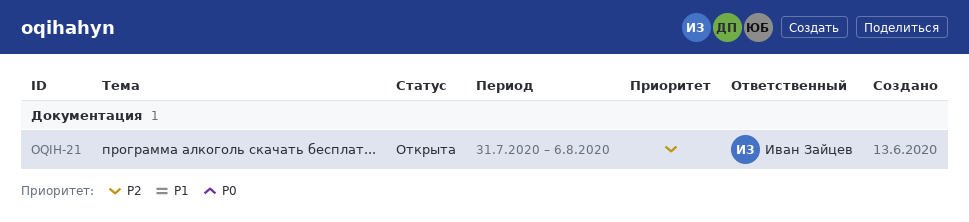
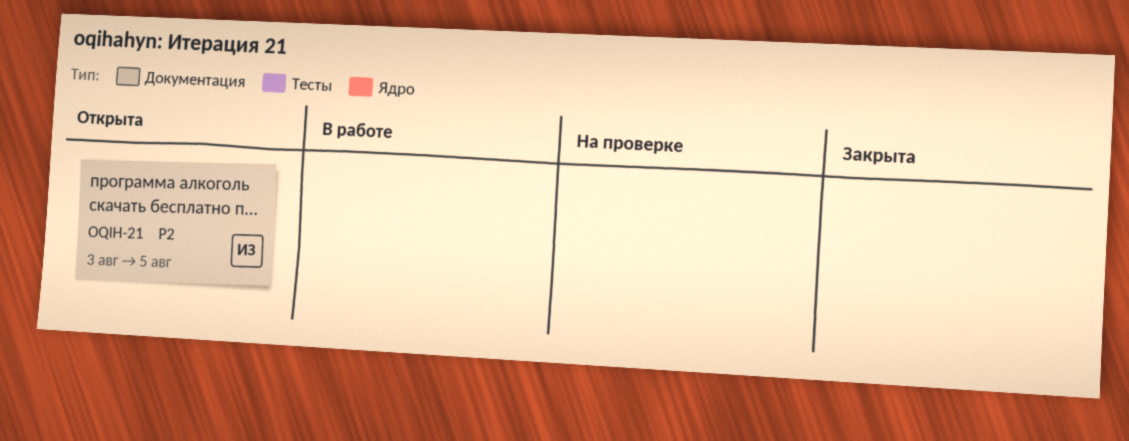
OQIH-21, start: Jul 31 -> Aug 3
OQIH-21, due: Aug 6 -> Aug 5

